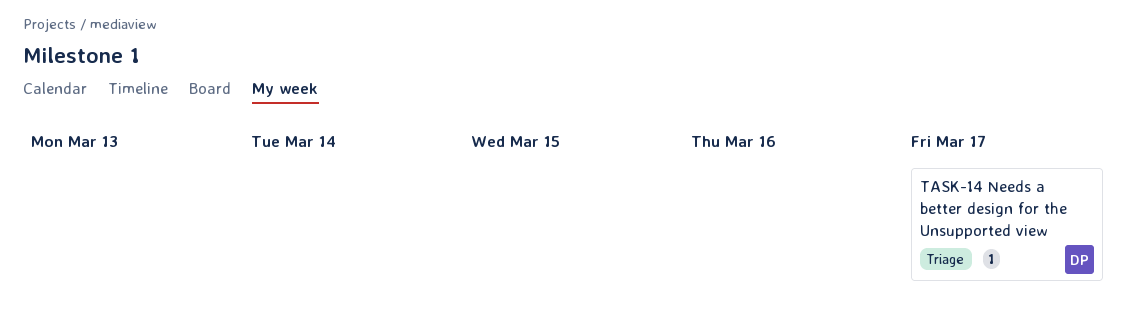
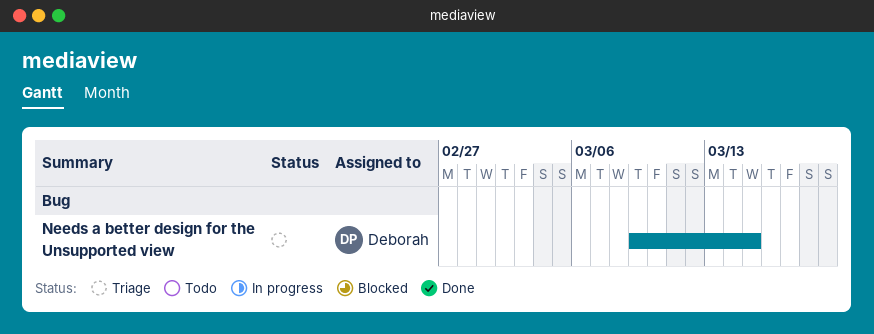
Needs a better design for the Unsupported view, due: Mar 17 -> Mar 15

